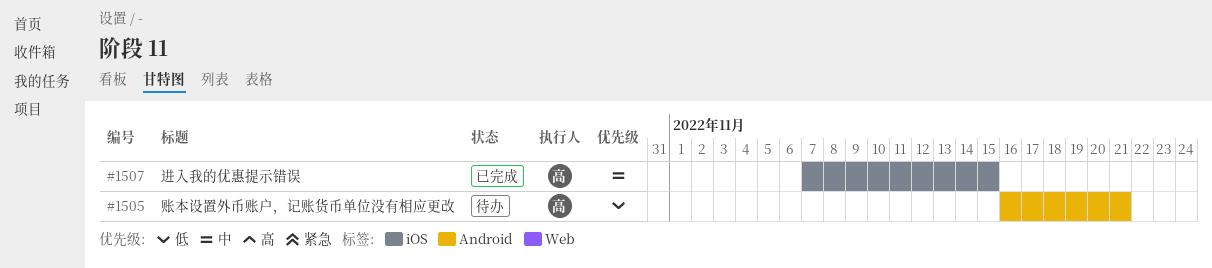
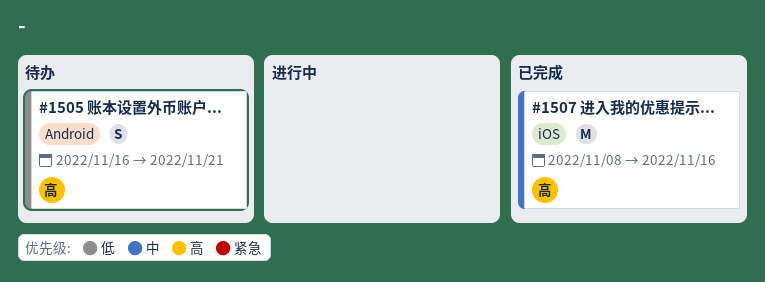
#1507, start: Nov 7 -> Nov 8
#1507, due: Nov 15 -> Nov 16

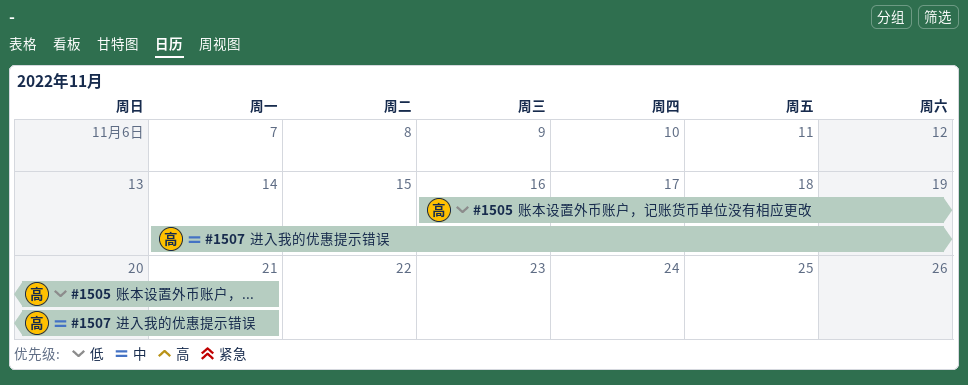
#1507, start: Nov 8 -> Nov 14
#1507, due: Nov 16 -> Nov 21

